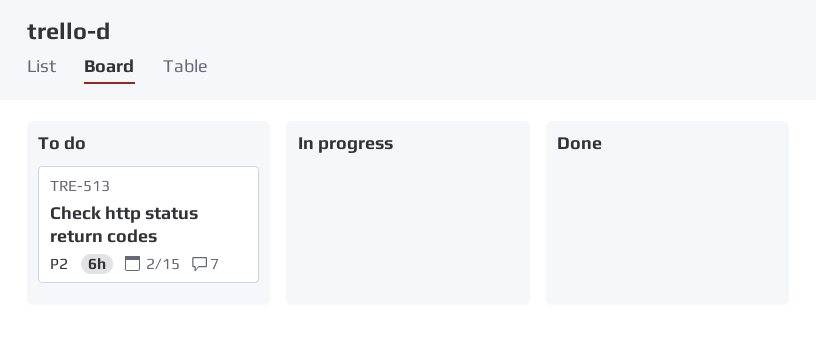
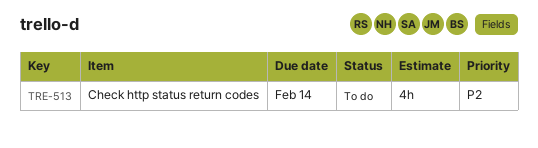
TRE-513, estimate: 6h -> 4h
TRE-513, due: Feb 15 -> Feb 14

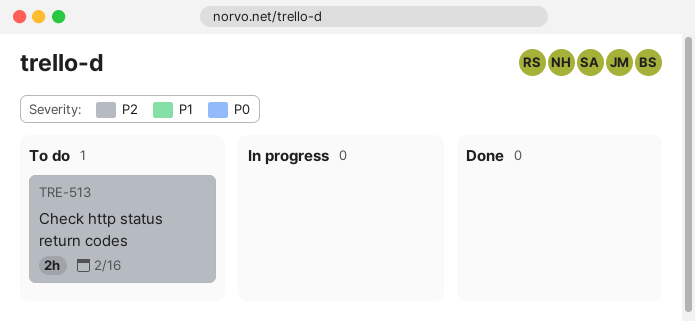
TRE-513, estimate: 4h -> 2h
TRE-513, due: Feb 14 -> Feb 16

